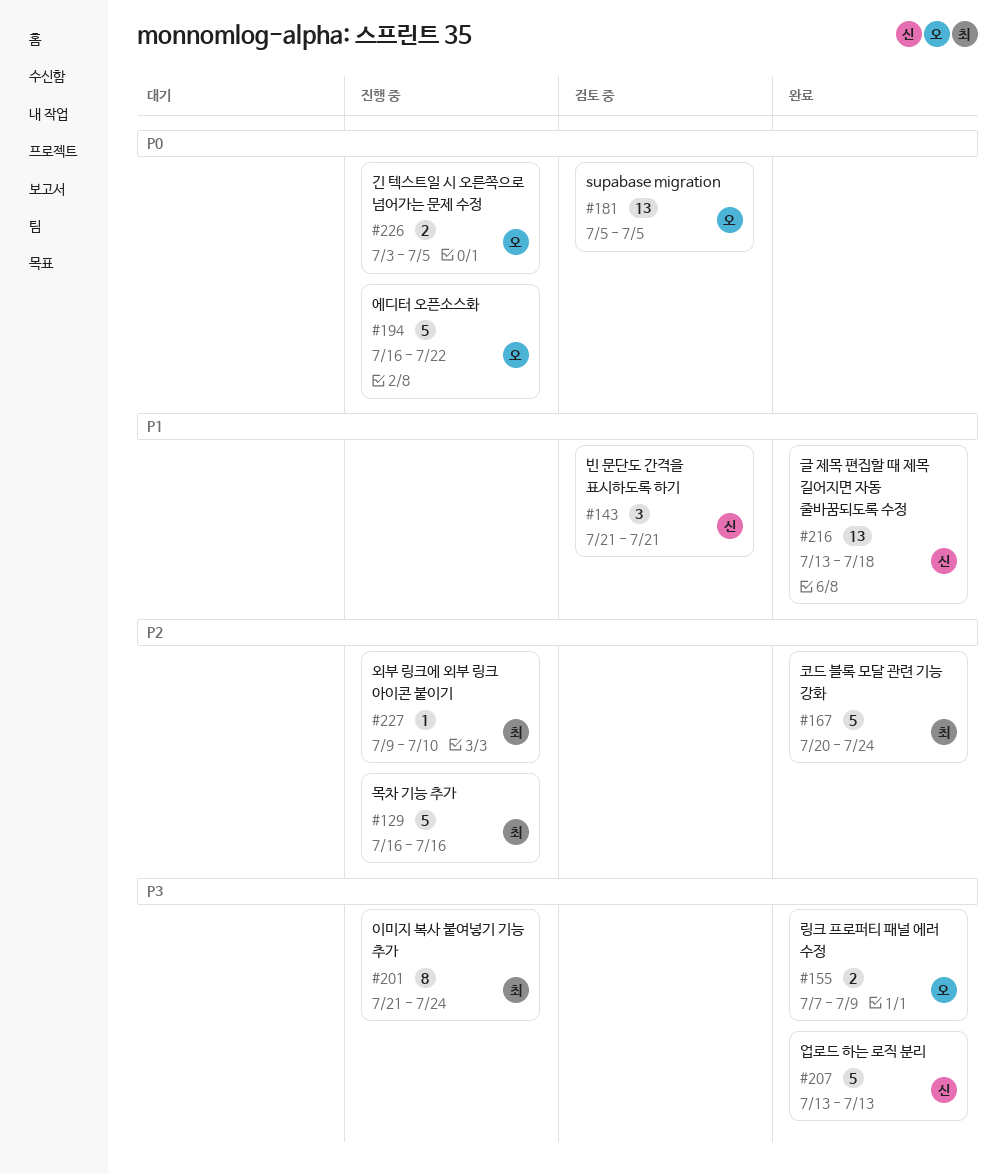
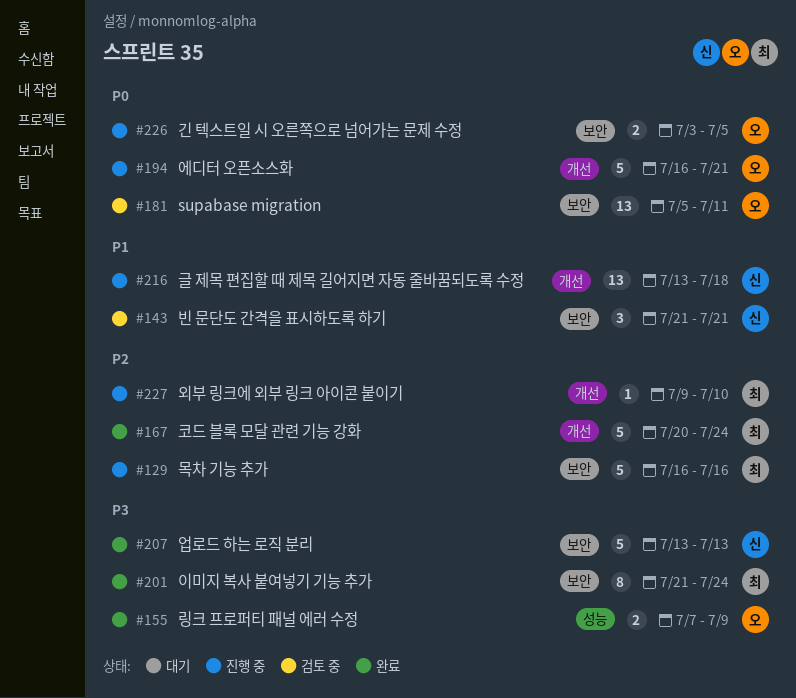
#181, due: Jul 5 -> Jul 11
#194, due: Jul 22 -> Jul 21
#201, status: 진행 중 -> 완료
#216, status: 완료 -> 진행 중

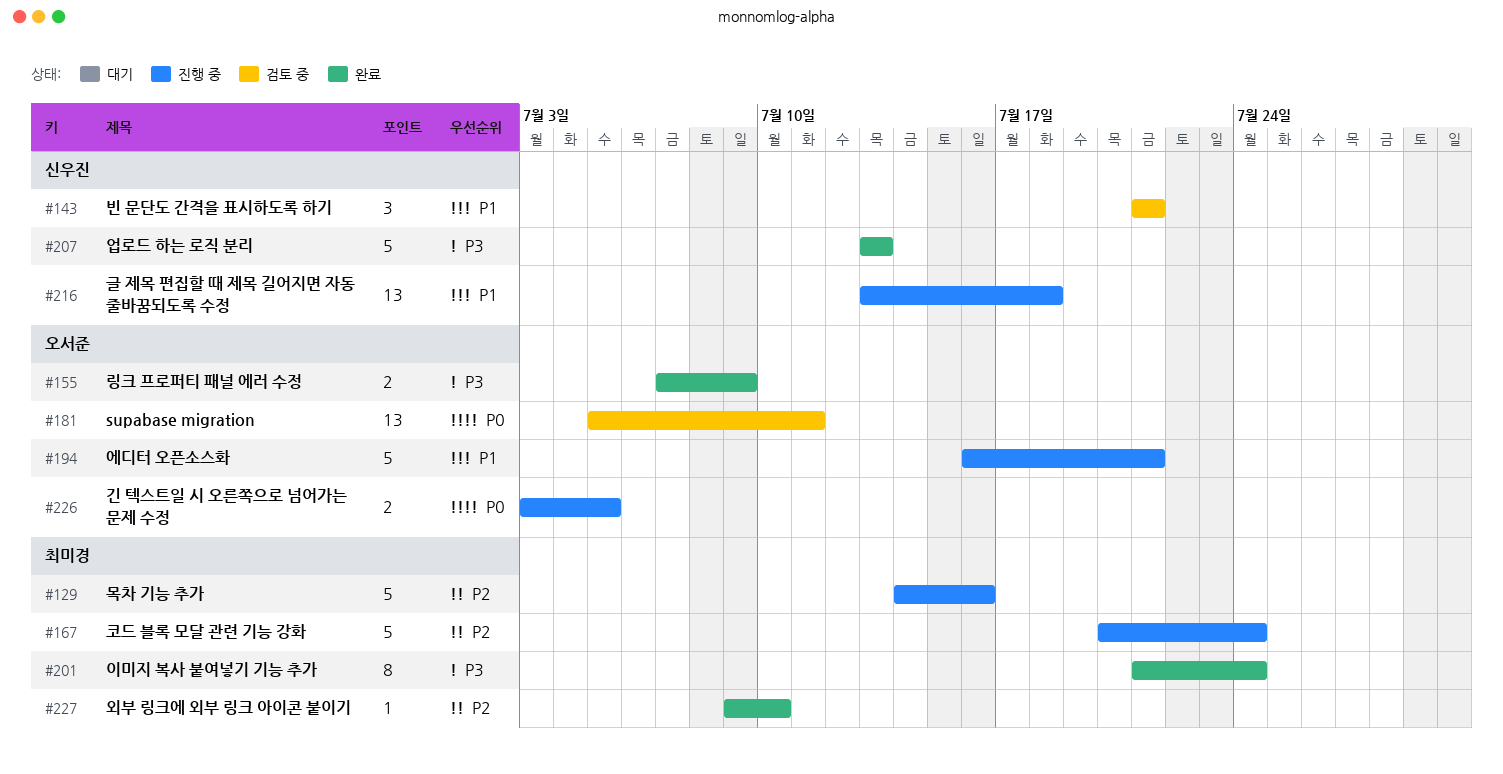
#129, start: Jul 16 -> Jul 14
#167, status: 완료 -> 진행 중
#194, priority: P0 -> P1
#227, status: 진행 중 -> 완료

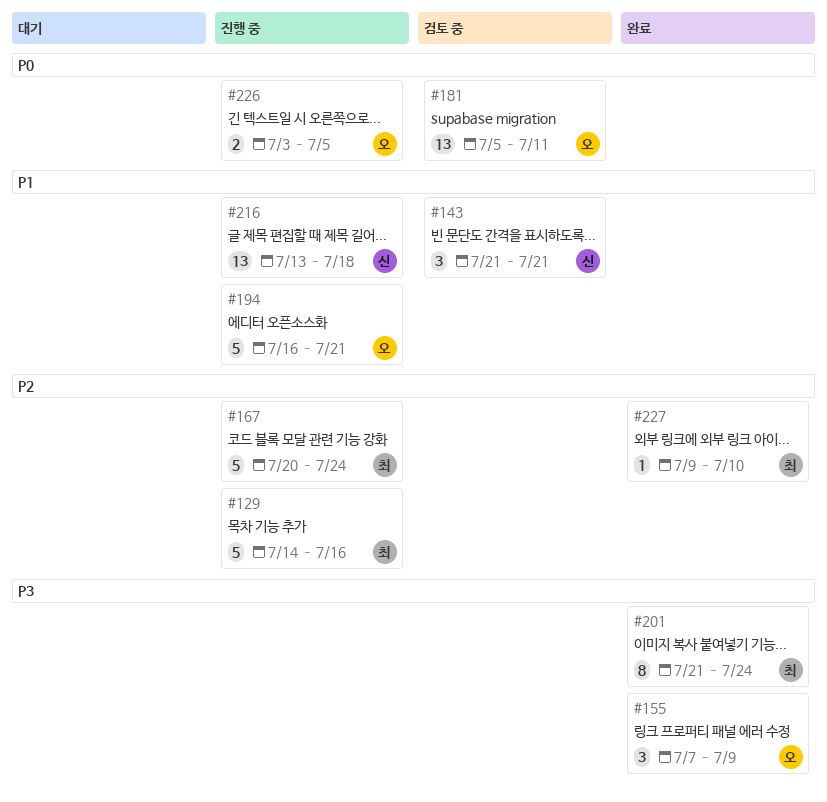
#155, estimate: 2 -> 3
#207: present -> none

